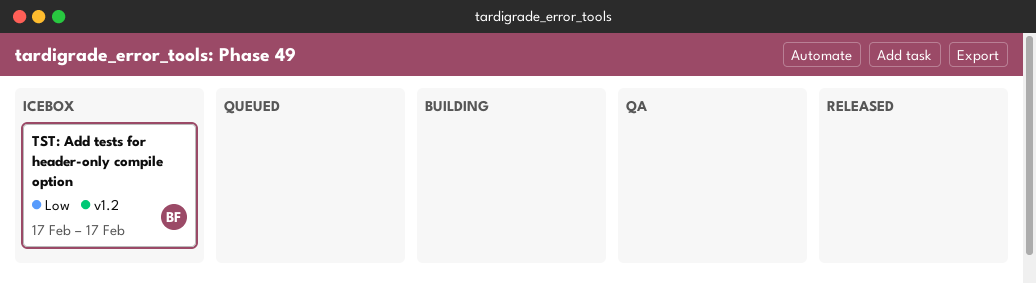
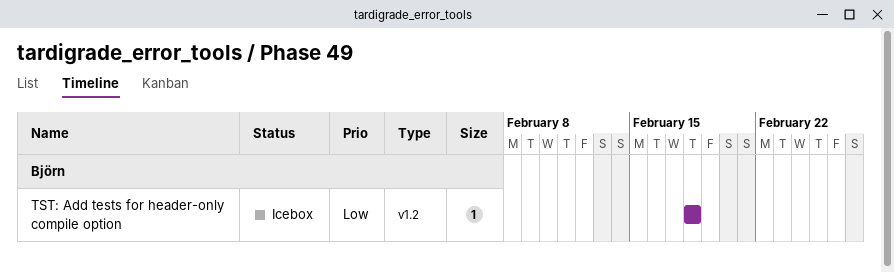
TST: Add tests for header-only compile option, start: Feb 17 -> Feb 18
TST: Add tests for header-only compile option, due: Feb 17 -> Feb 18

